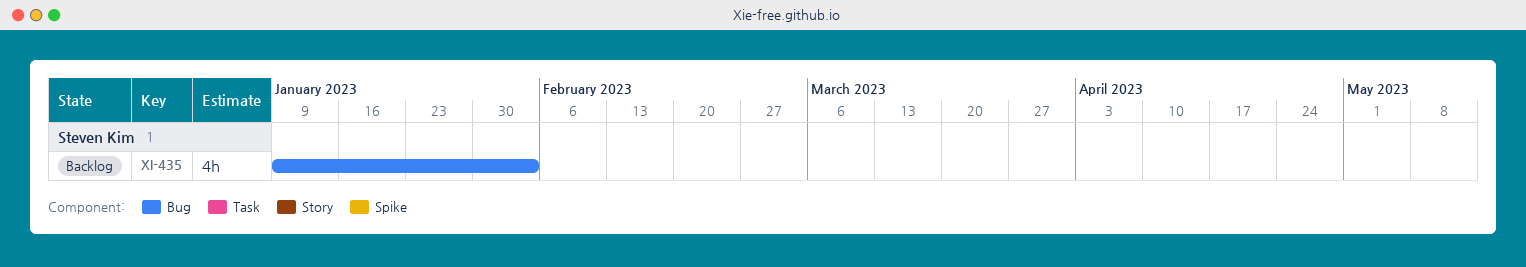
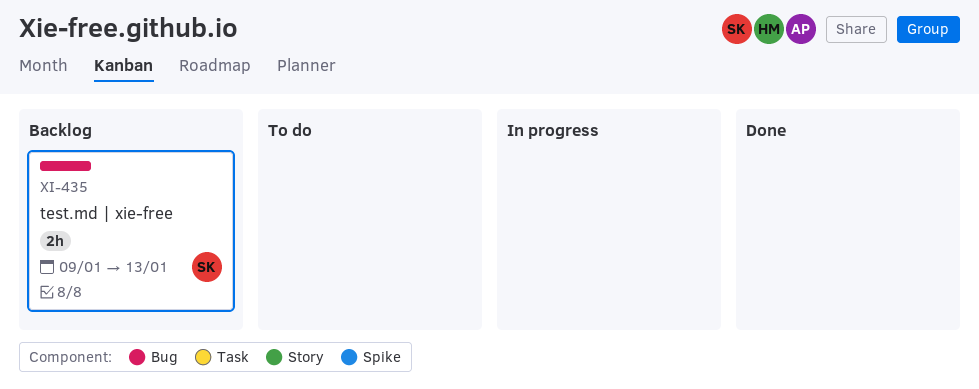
XI-435, estimate: 4h -> 2h
XI-435, due: Feb 3 -> Jan 13

